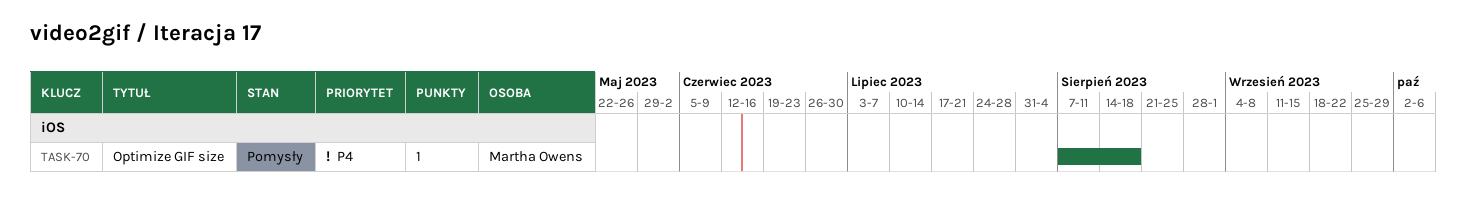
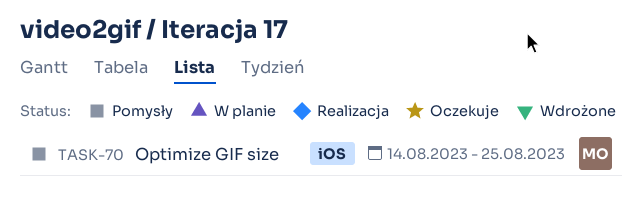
TASK-70, start: Aug 7 -> Aug 14
TASK-70, due: Aug 18 -> Aug 25

